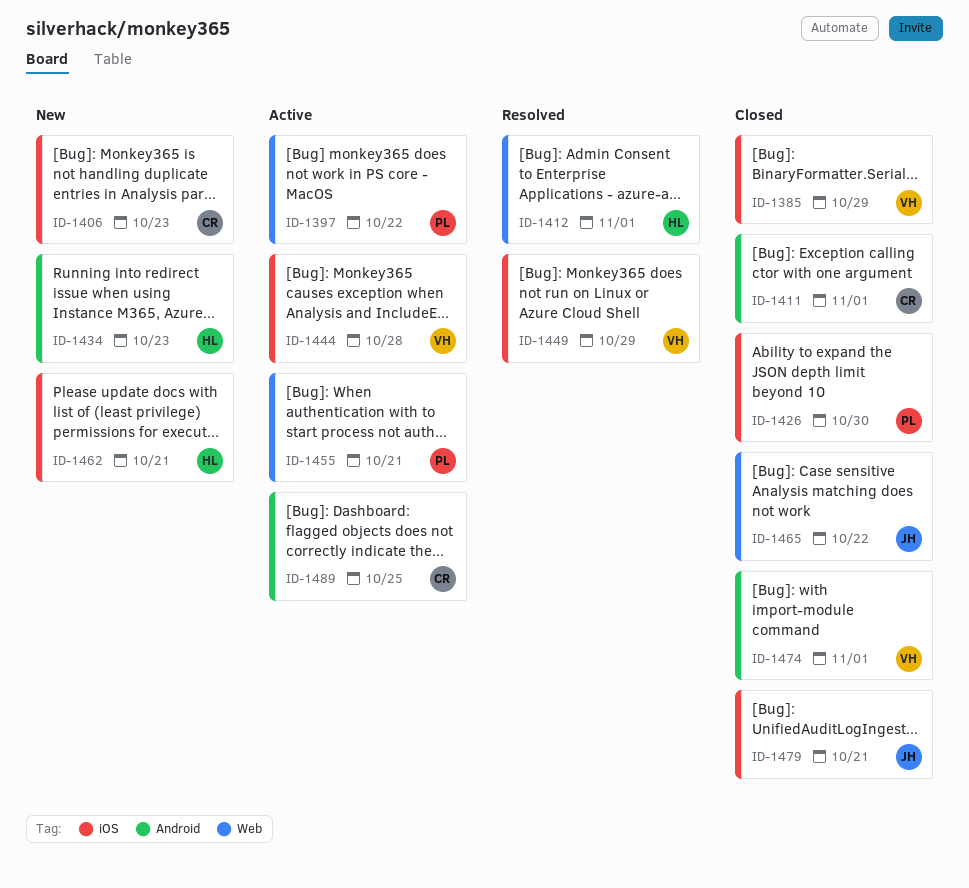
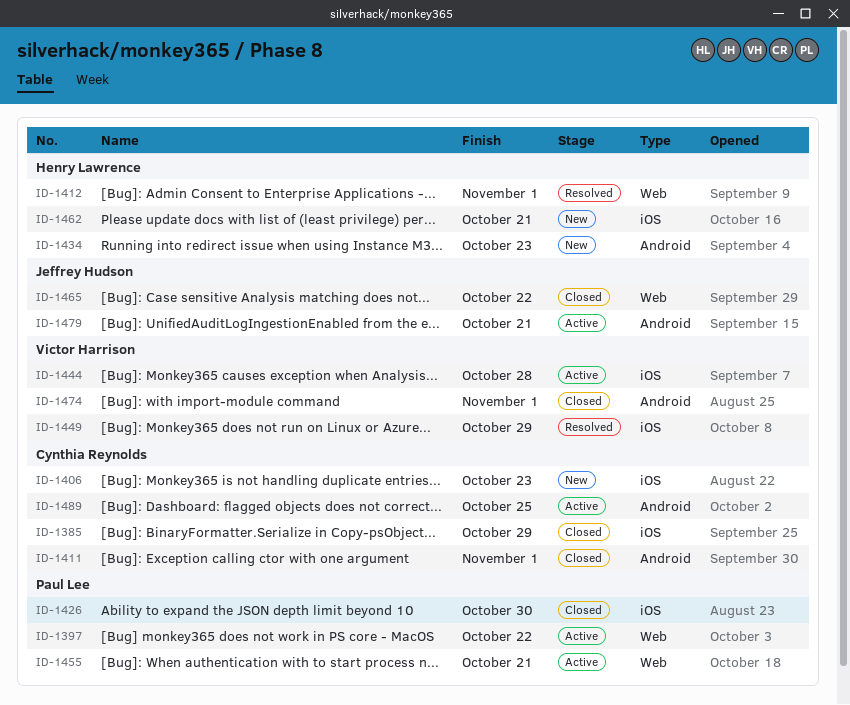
ID-1385, owner: Victor Harrison -> Cynthia Reynolds
ID-1479, status: Closed -> Active
ID-1479, label: iOS -> Android

